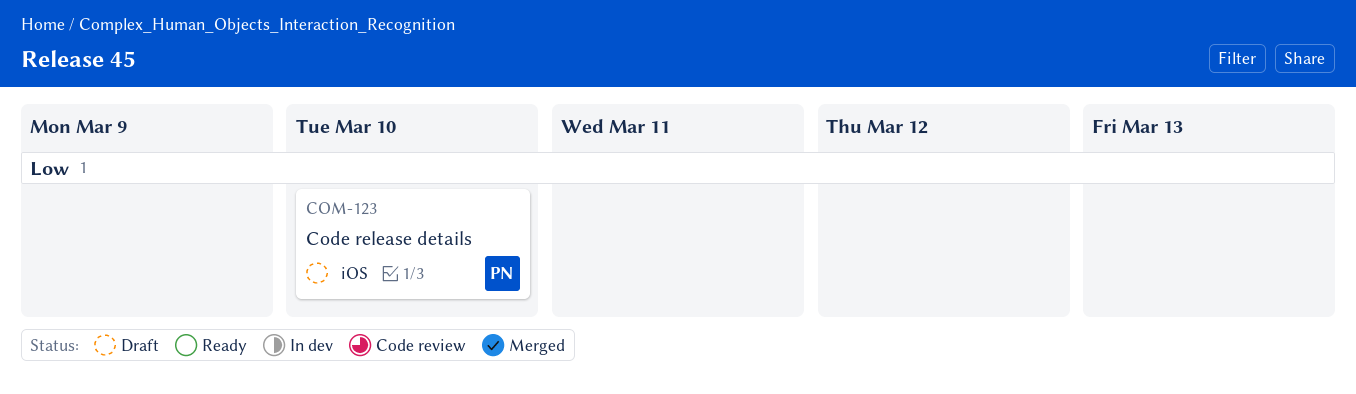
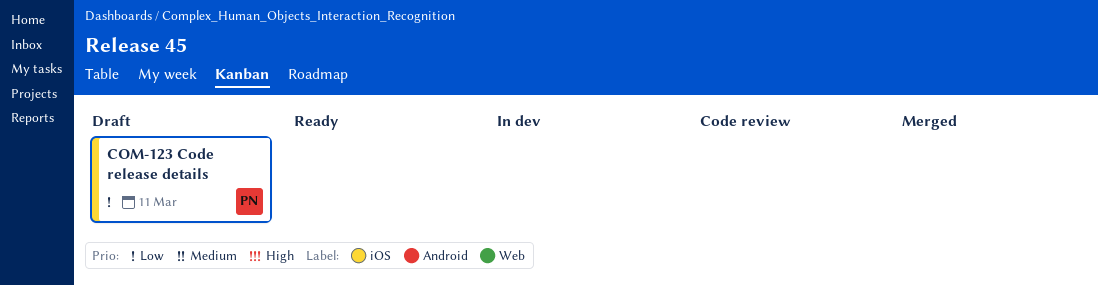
COM-123, due: Mar 10 -> Mar 11

